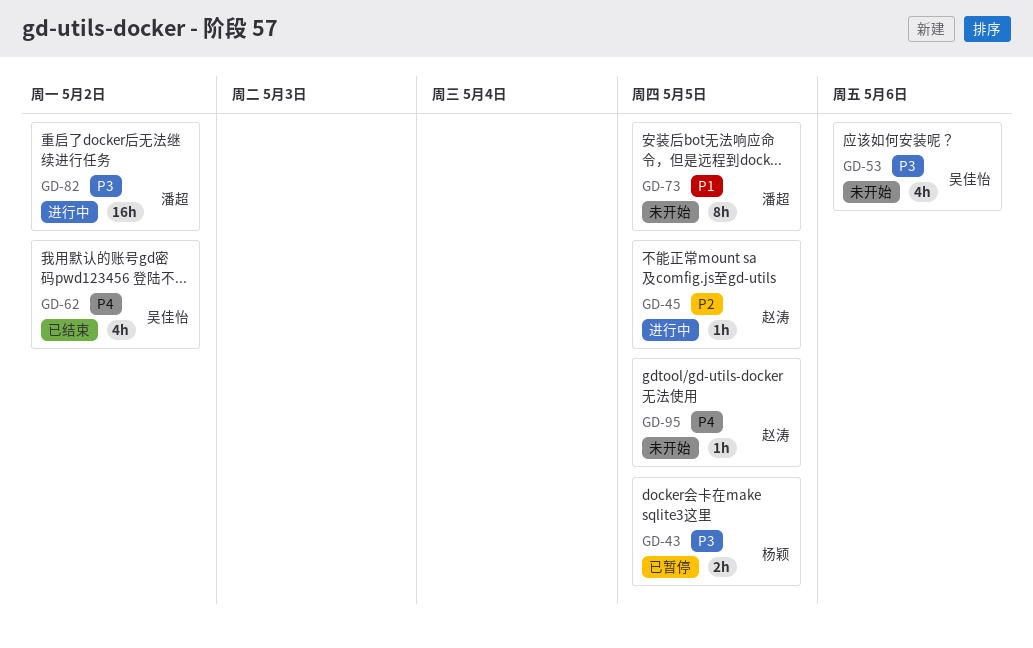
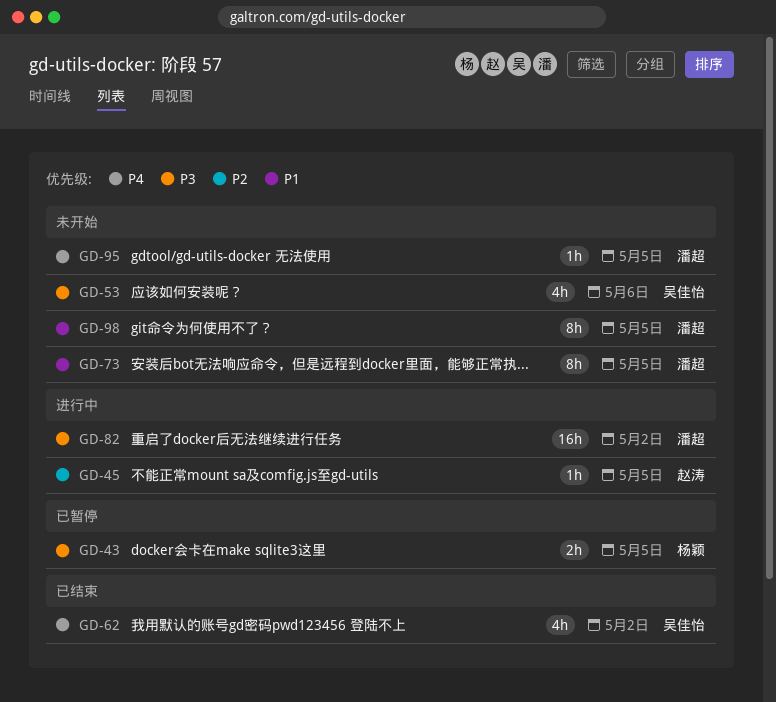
GD-95, owner: 赵涛 -> 潘超
GD-98: none -> present

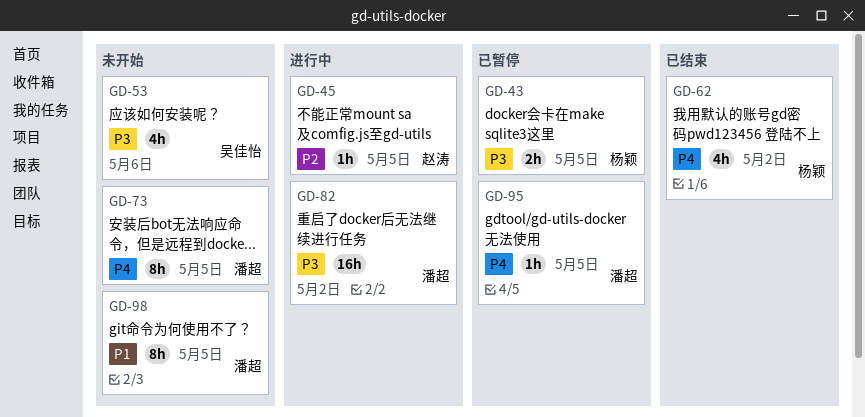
GD-62, owner: 吴佳怡 -> 杨颖
GD-73, priority: P1 -> P4
GD-95, status: 未开始 -> 已暂停

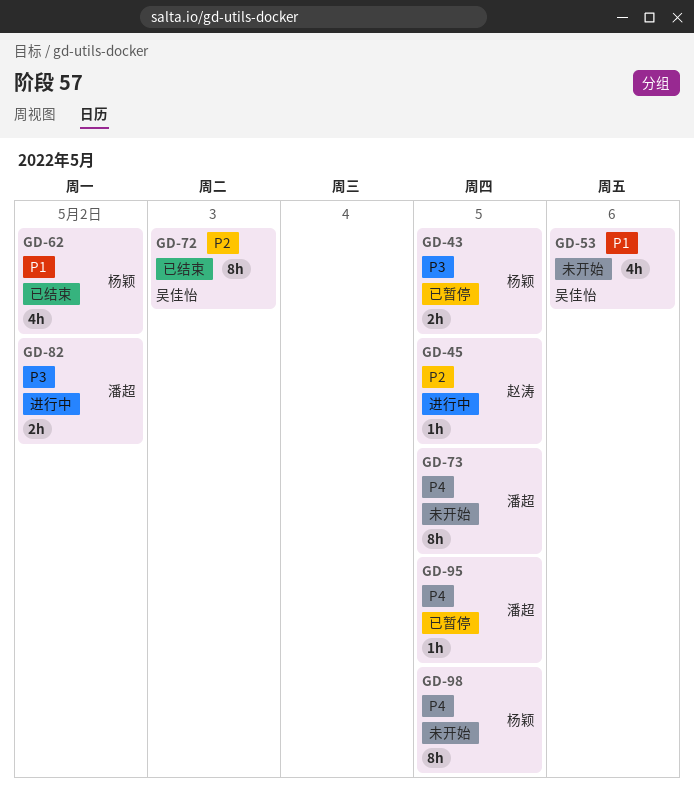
GD-53, priority: P3 -> P1
GD-62, priority: P4 -> P1
GD-72: none -> present
GD-82, estimate: 16h -> 2h
GD-98, owner: 潘超 -> 杨颖
GD-98, priority: P1 -> P4

